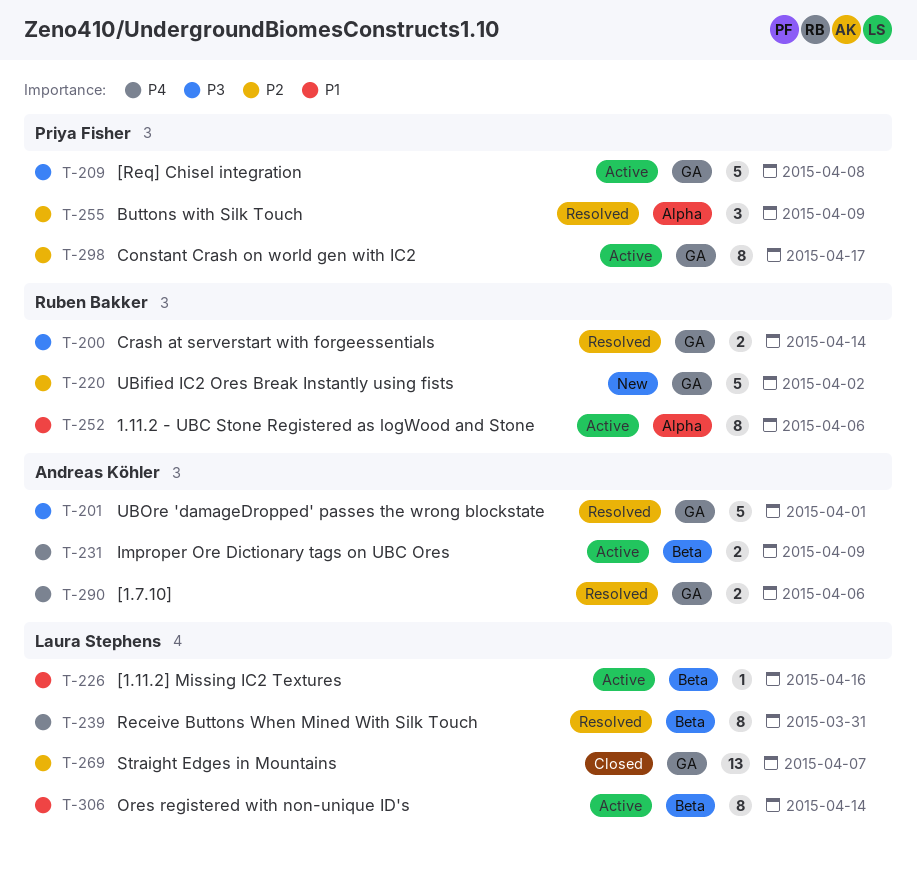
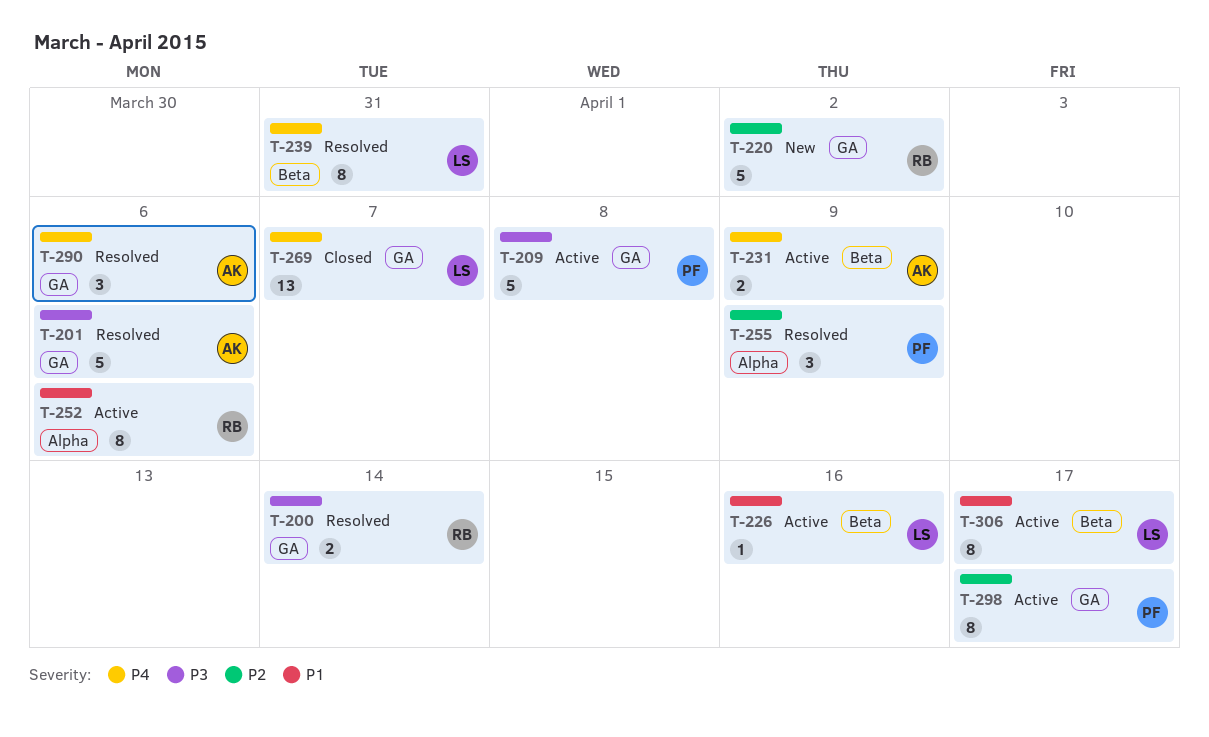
T-201, due: Apr 1 -> Apr 6
T-269, priority: P2 -> P4
T-290, estimate: 2 -> 3
T-306, due: Apr 14 -> Apr 17

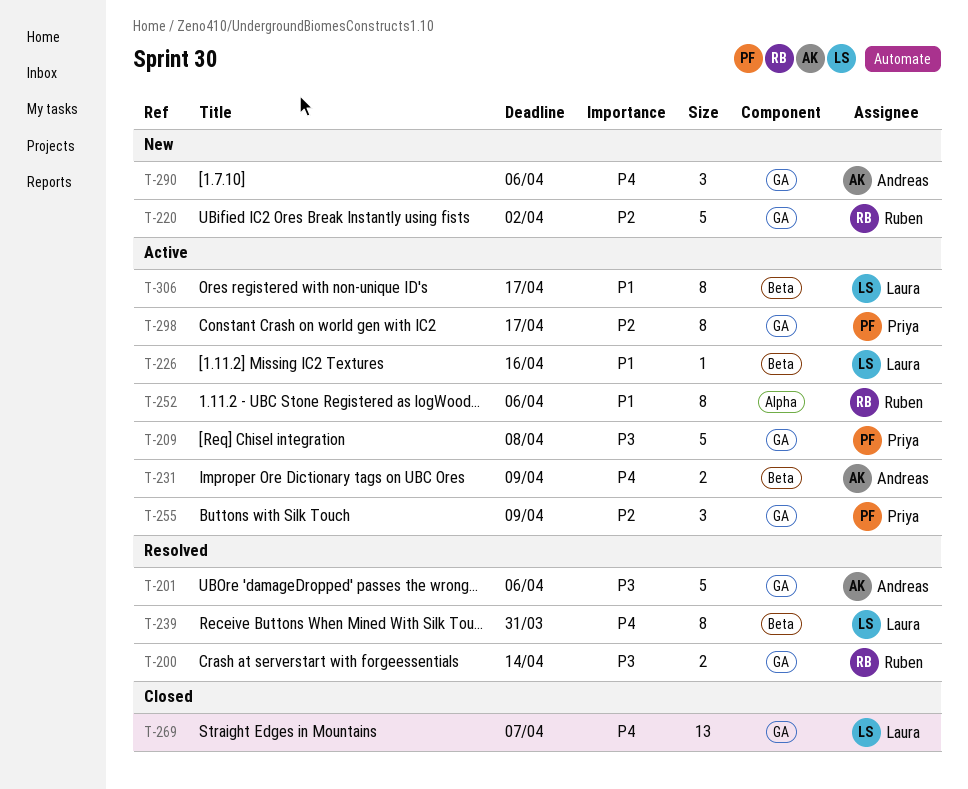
T-255, status: Resolved -> Active
T-255, label: Alpha -> GA
T-290, status: Resolved -> New

